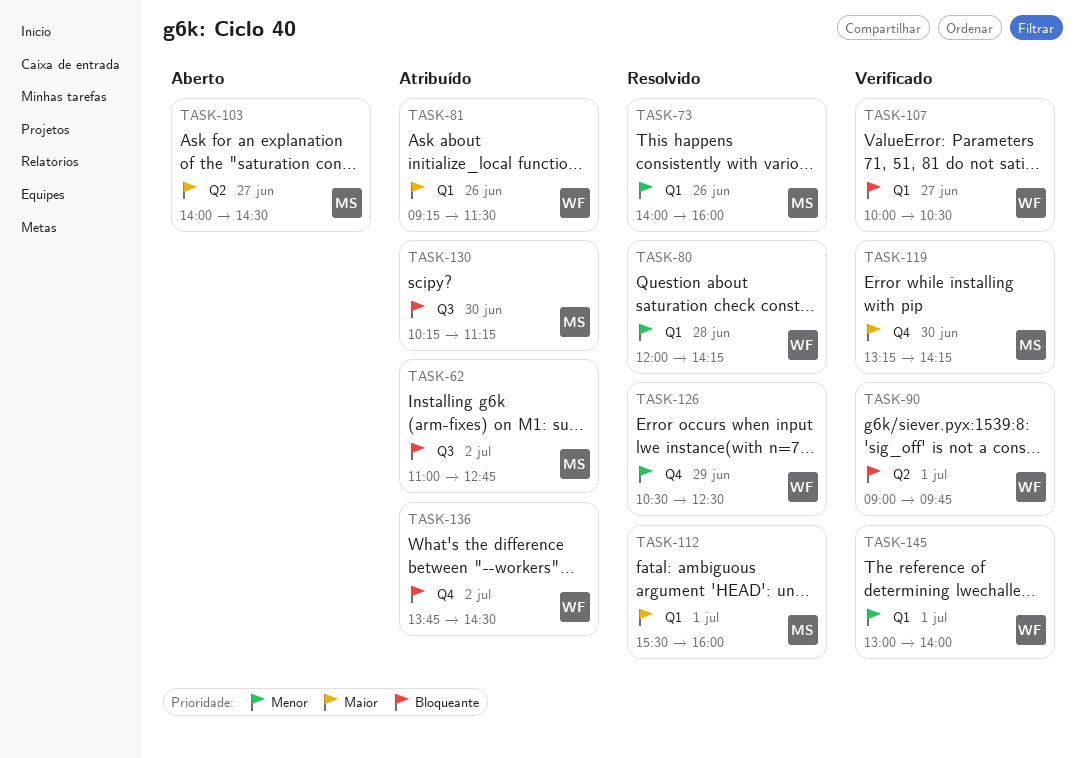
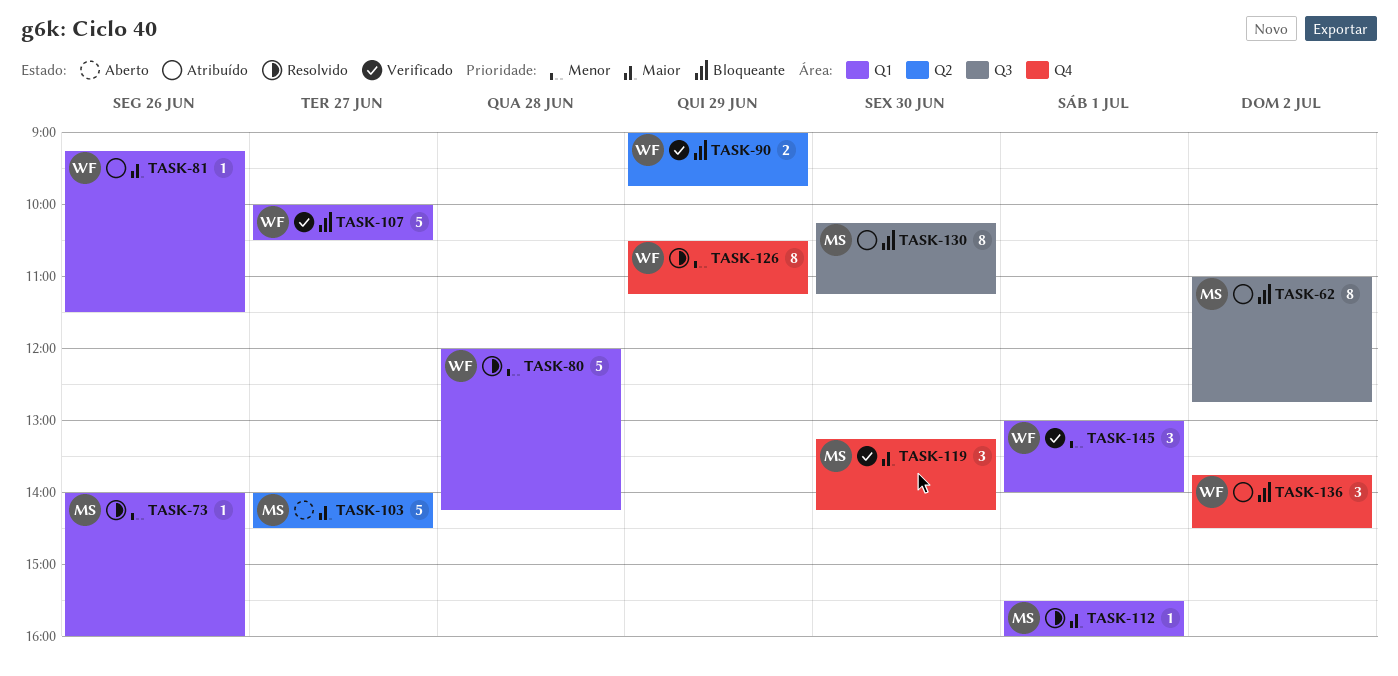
TASK-90, day: Jul 1 -> Jun 29
TASK-126, ends: 12:30 -> 11:15

